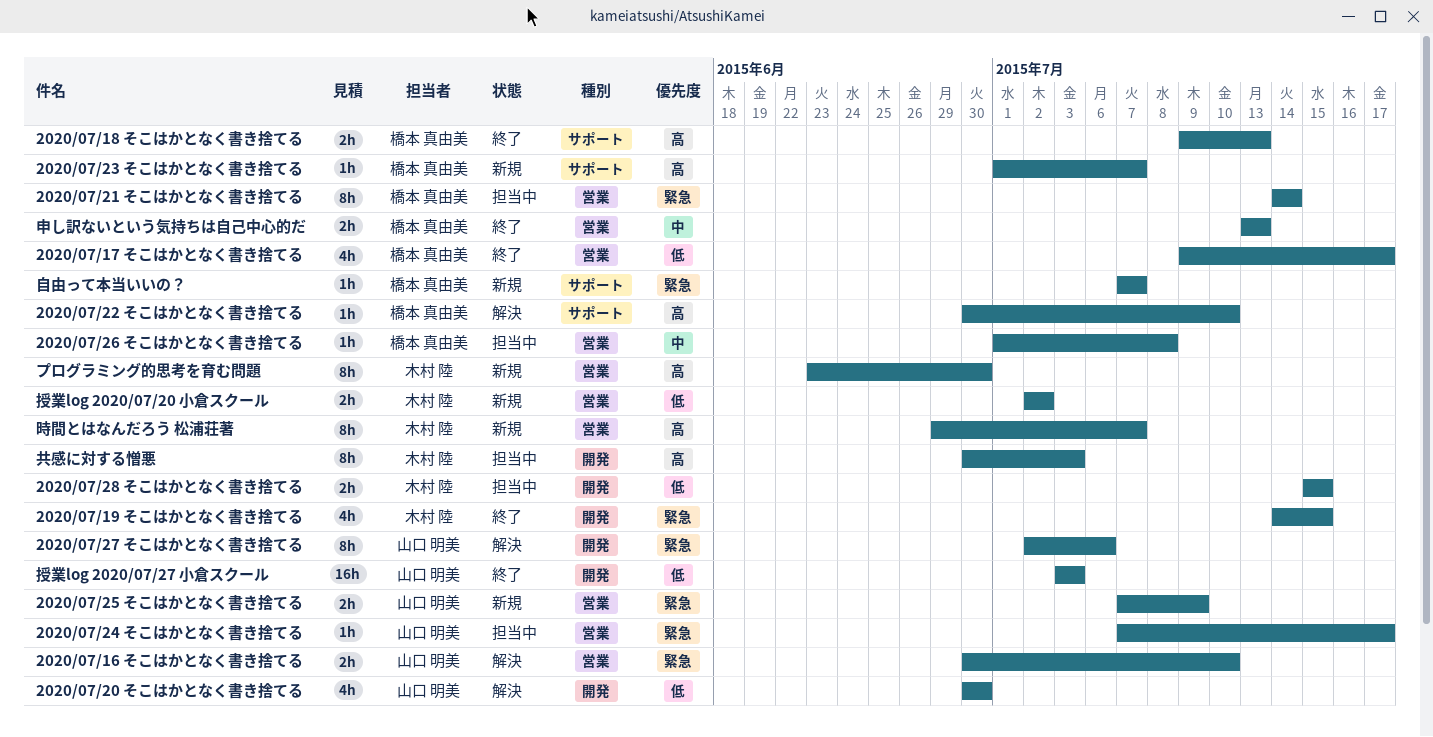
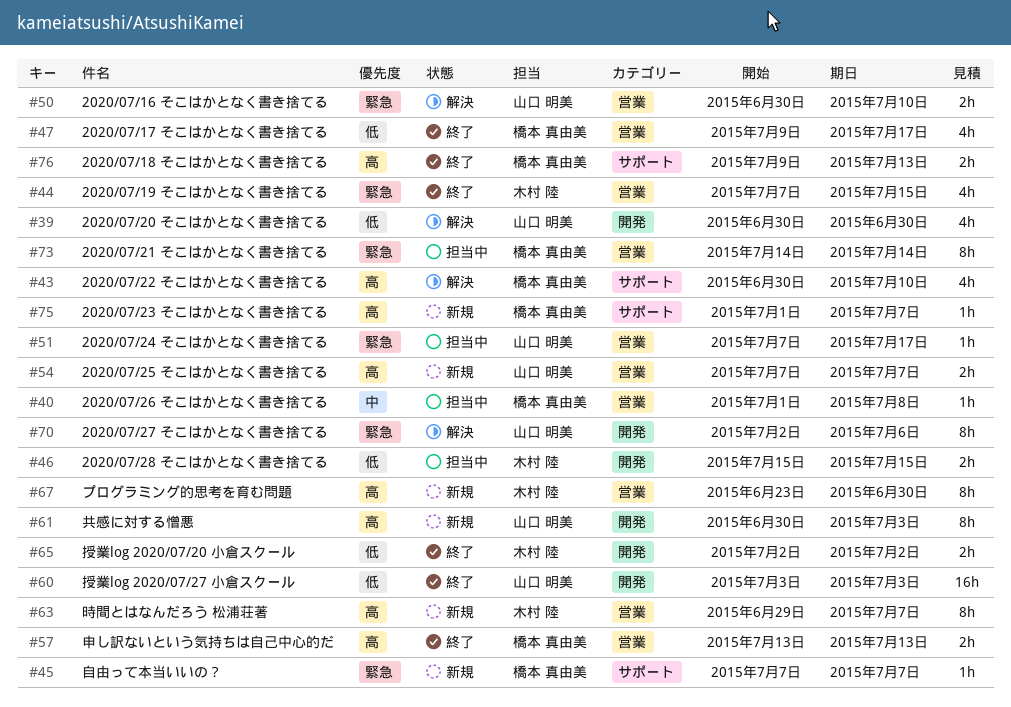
2020/07/19 そこはかとなく書き捨てる, label: 開発 -> 営業
2020/07/19 そこはかとなく書き捨てる, start: Jul 14 -> Jul 7
2020/07/22 そこはかとなく書き捨てる, estimate: 1h -> 4h
2020/07/25 そこはかとなく書き捨てる, priority: 緊急 -> 高
2020/07/25 そこはかとなく書き捨てる, due: Jul 9 -> Jul 7
共感に対する憎悪, status: 担当中 -> 新規
共感に対する憎悪, owner: 木村 陸 -> 山口 明美
授業log 2020/07/20 小倉スクール, status: 新規 -> 終了
授業log 2020/07/20 小倉スクール, label: 営業 -> 開発
申し訳ないという気持ちは自己中心的だ, priority: 中 -> 高

